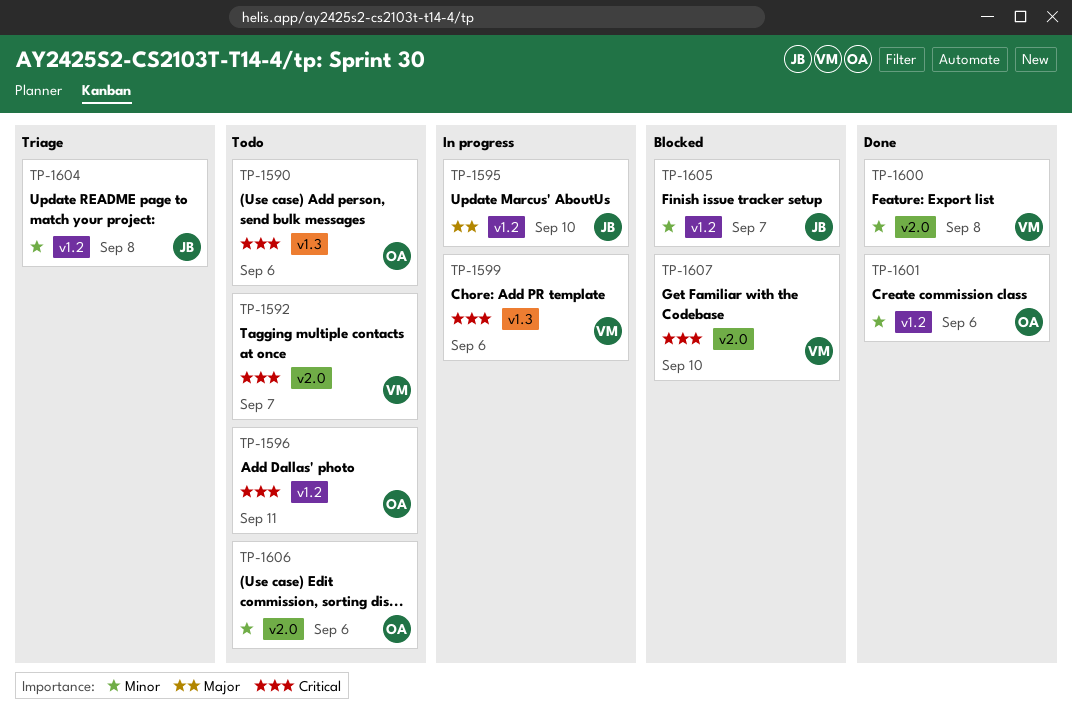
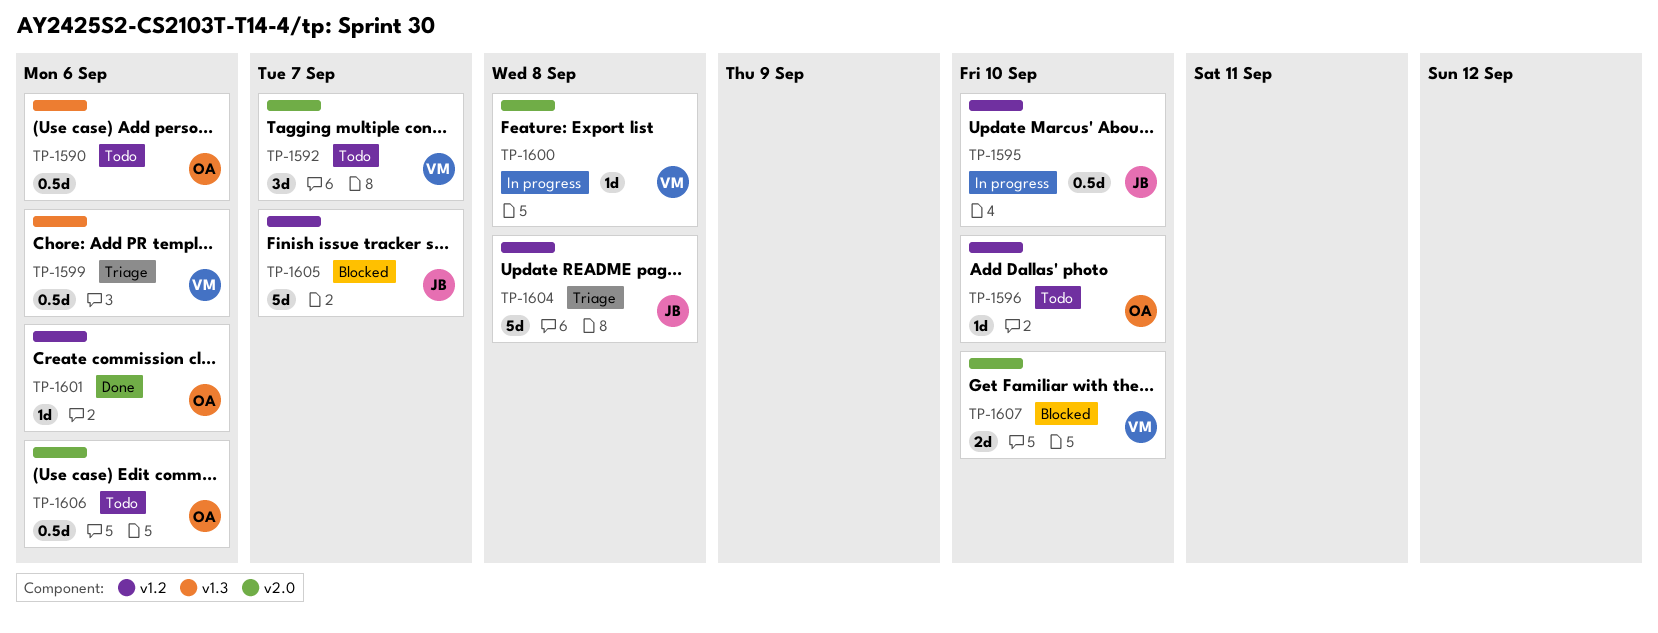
TP-1596, due: Sep 11 -> Sep 10
TP-1599, status: In progress -> Triage
TP-1600, status: Done -> In progress

